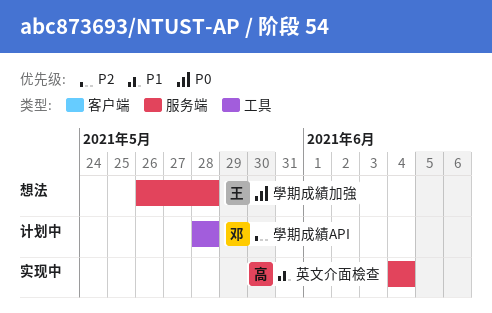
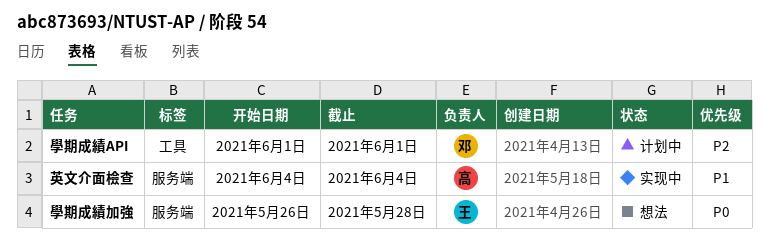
學期成績API, start: May 28 -> Jun 1
學期成績API, due: May 28 -> Jun 1

